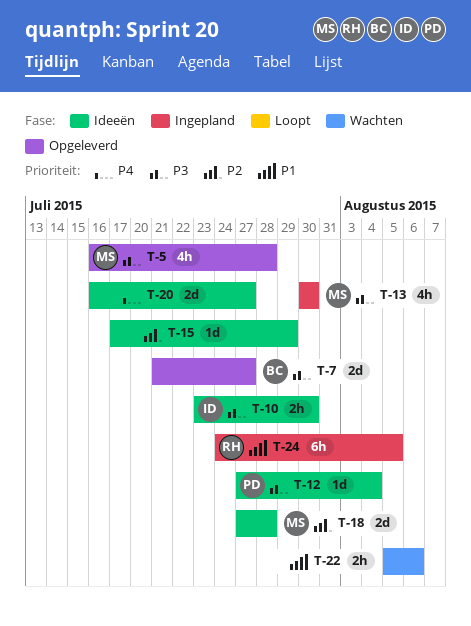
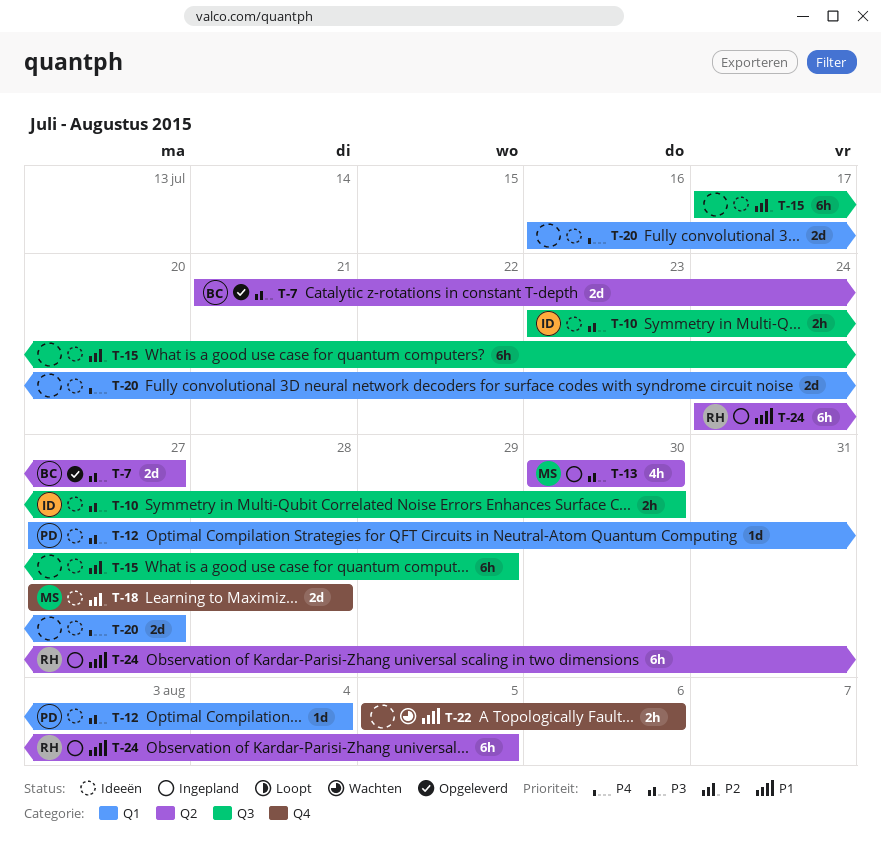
T-5: present -> none
T-15, estimate: 1d -> 6h

